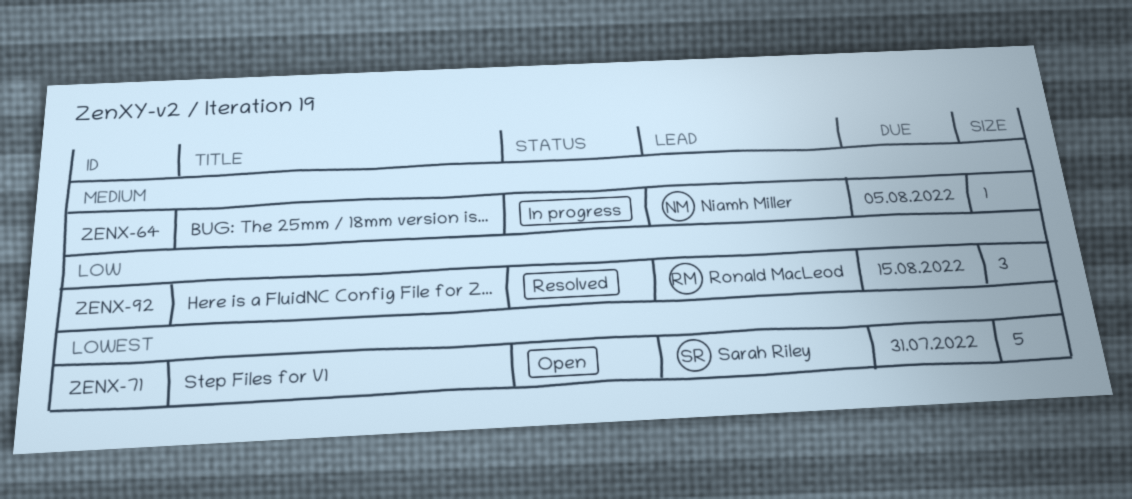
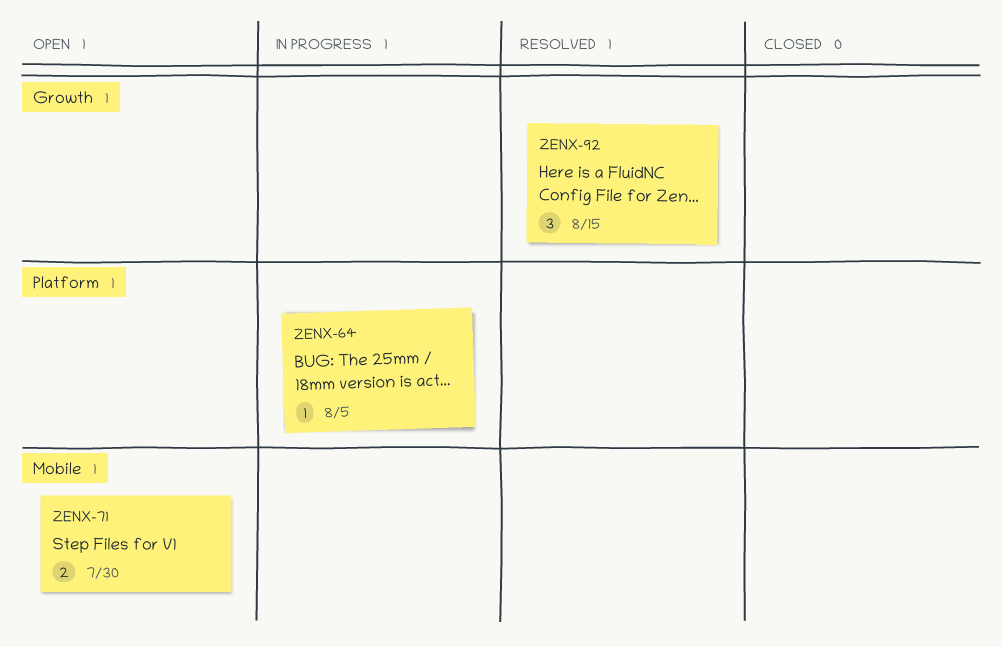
ZENX-71, estimate: 5 -> 2
ZENX-71, due: Jul 31 -> Jul 30

